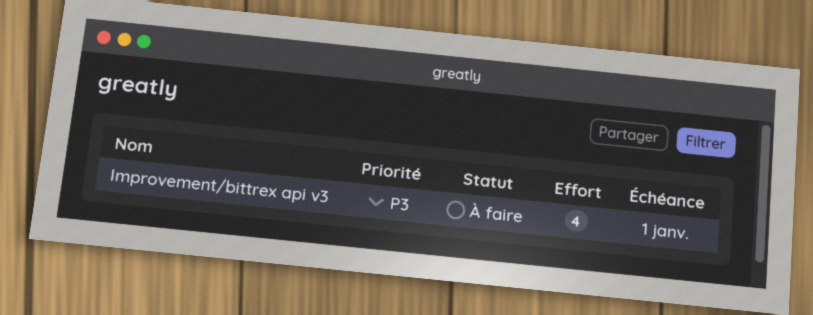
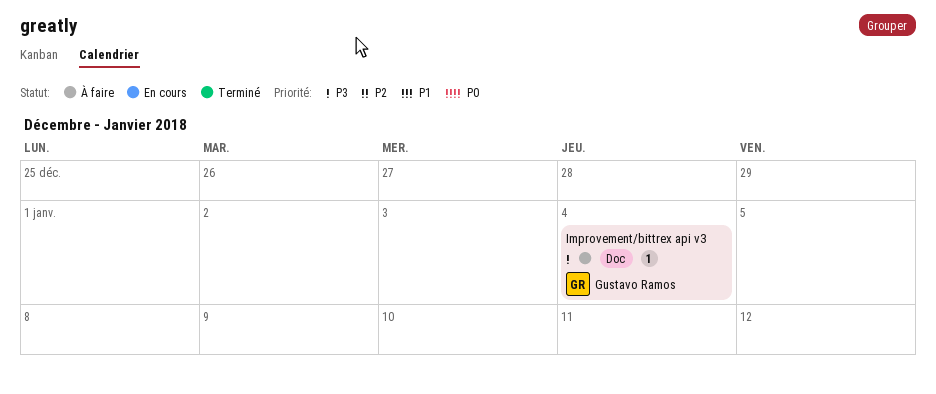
Improvement/bittrex api v3, estimate: 4 -> 1
Improvement/bittrex api v3, due: Jan 1 -> Jan 4

